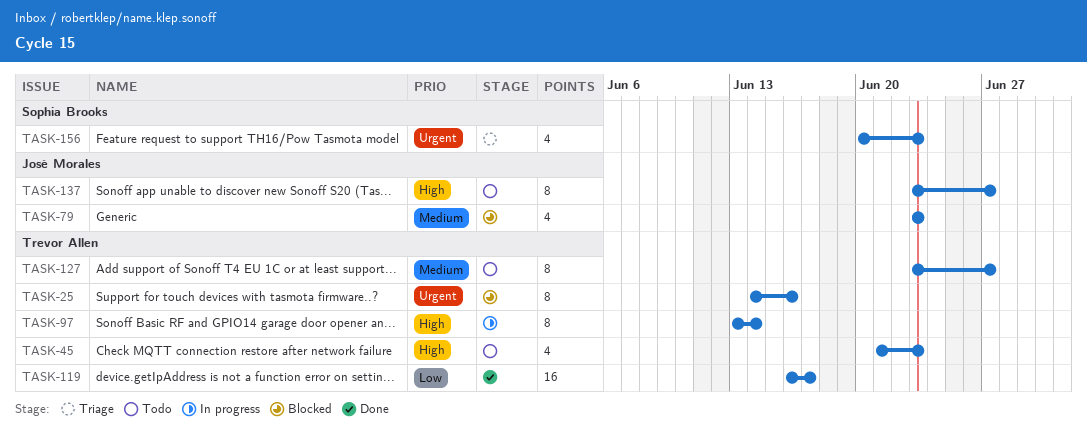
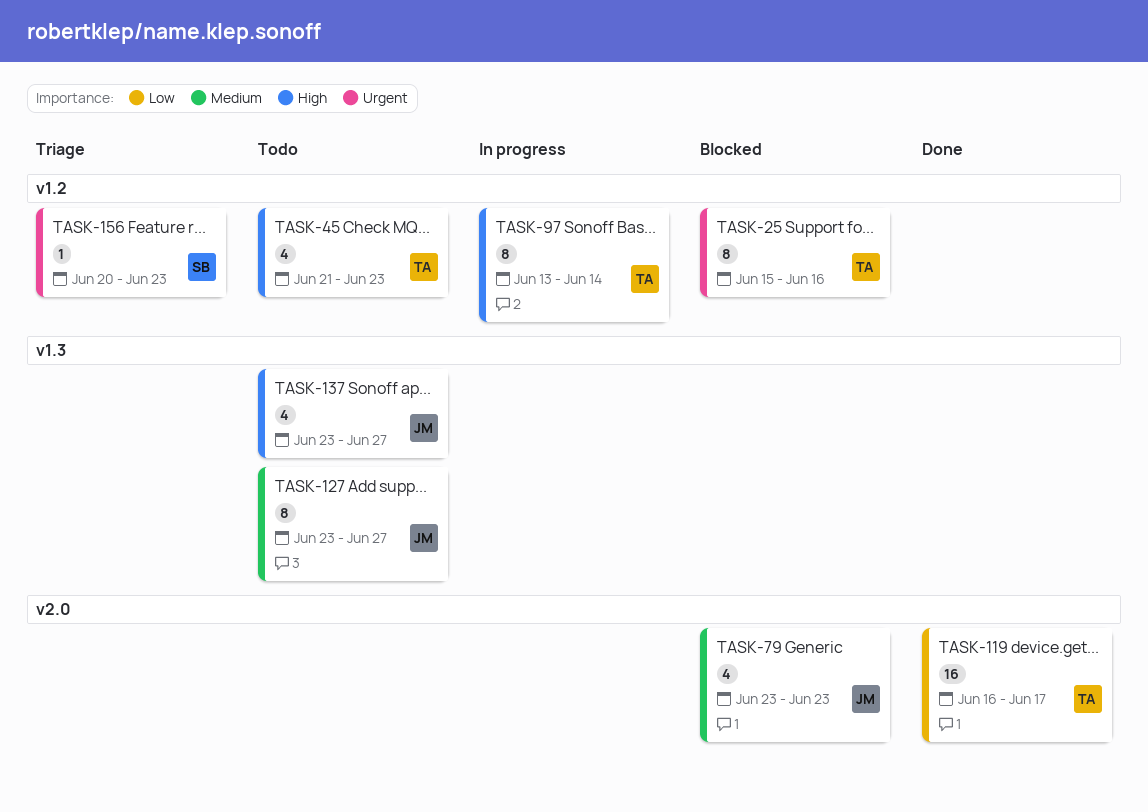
TASK-25, start: Jun 14 -> Jun 15
TASK-127, owner: Trevor Allen -> José Morales
TASK-137, estimate: 8 -> 4
TASK-156, estimate: 4 -> 1

